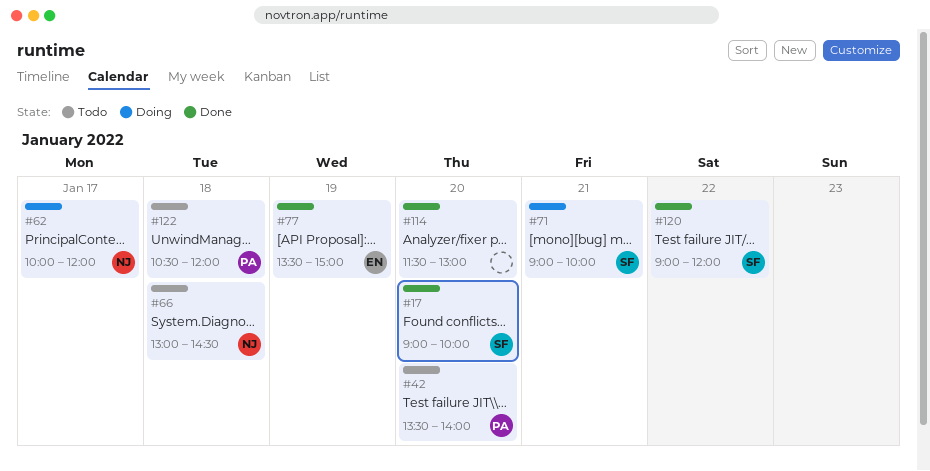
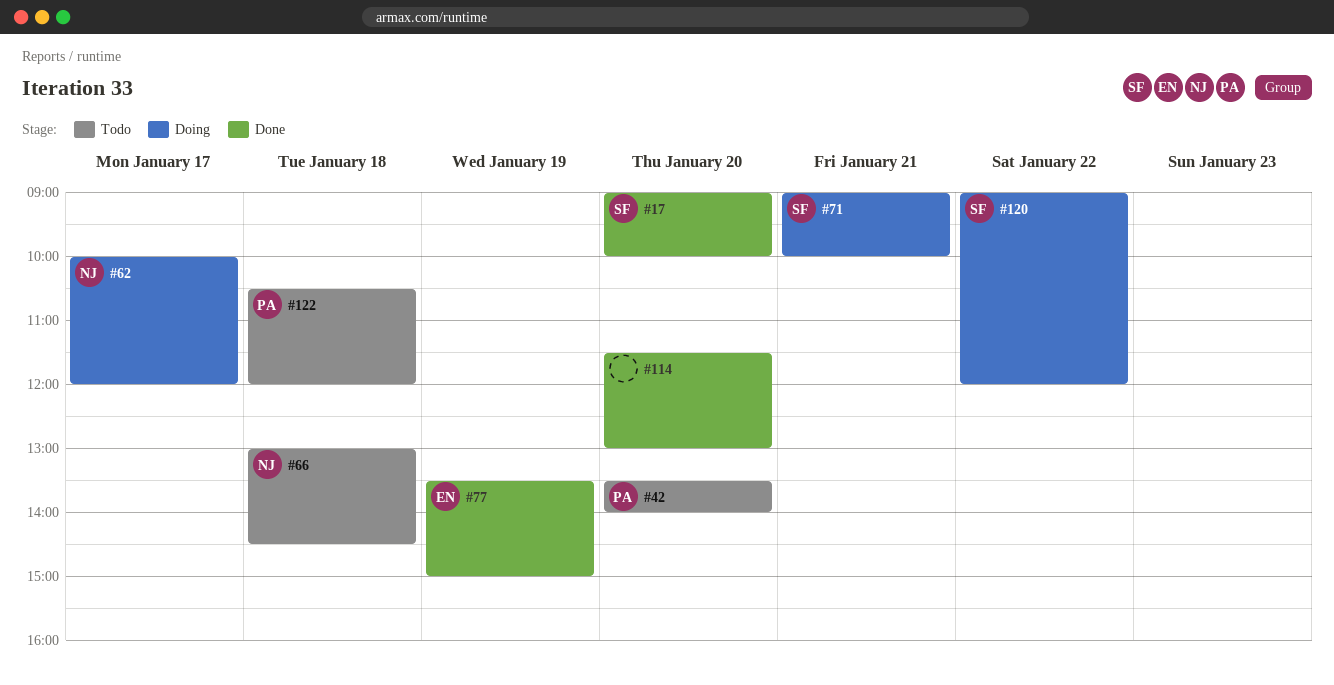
#120, status: Done -> Doing

